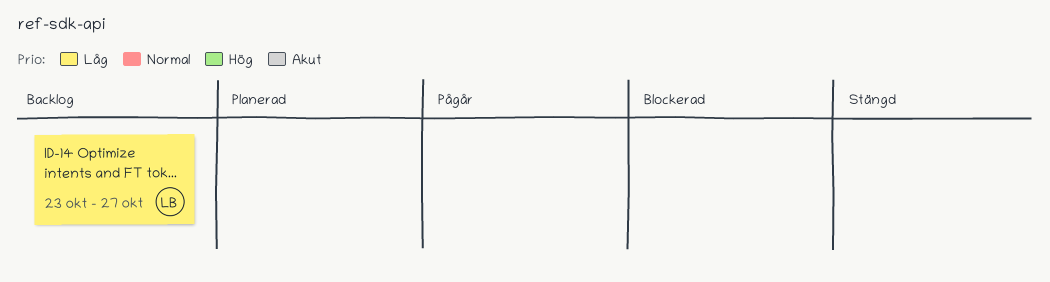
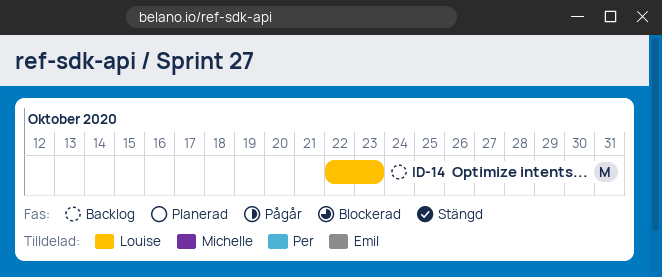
ID-14, start: Oct 23 -> Oct 22
ID-14, due: Oct 27 -> Oct 23

